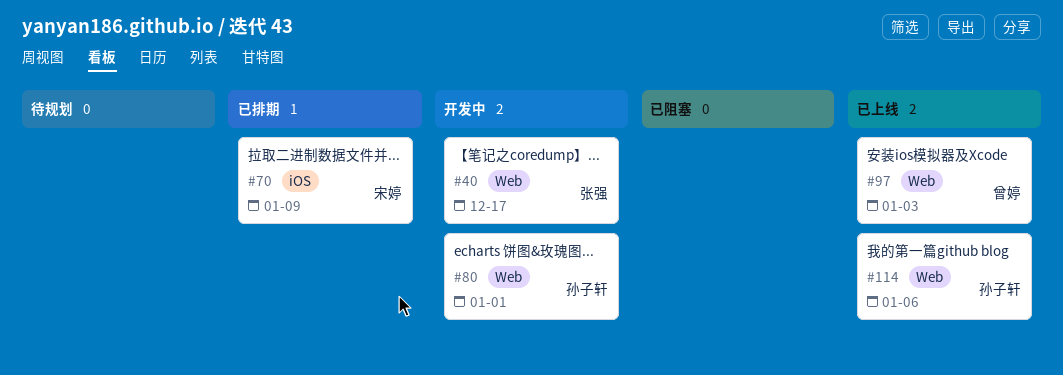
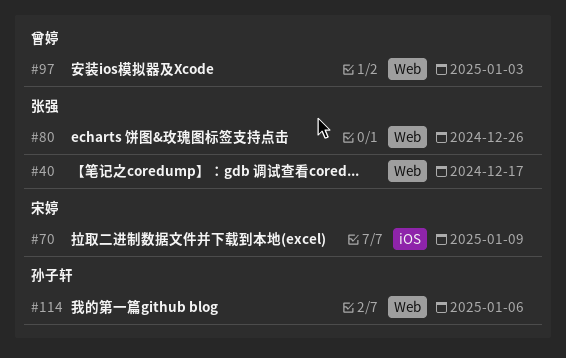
#80, owner: 孙子轩 -> 张强
#80, due: Jan 1 -> Dec 26

